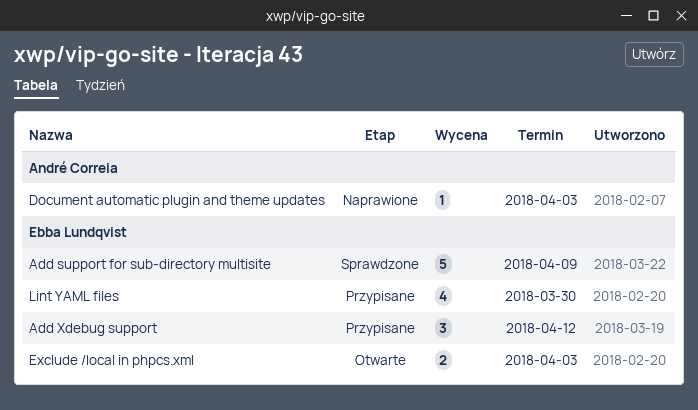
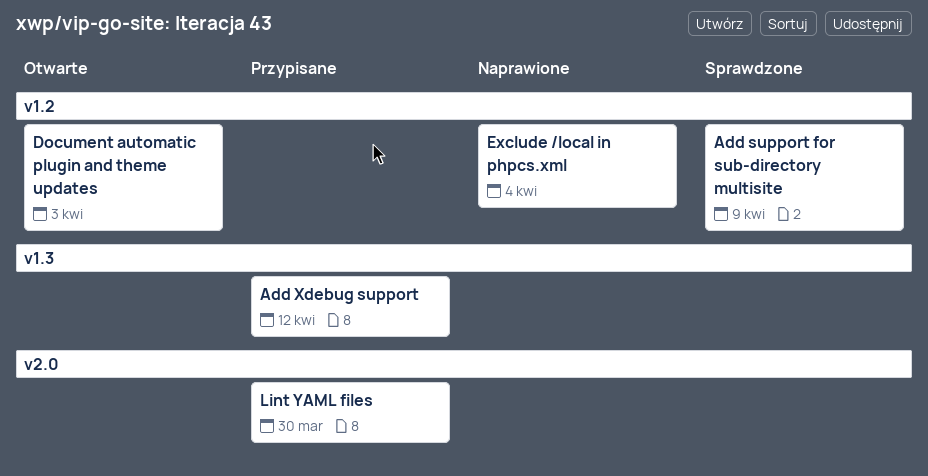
Document automatic plugin and theme updates, status: Naprawione -> Otwarte
Exclude /local in phpcs.xml, status: Otwarte -> Naprawione
Exclude /local in phpcs.xml, due: Apr 3 -> Apr 4

